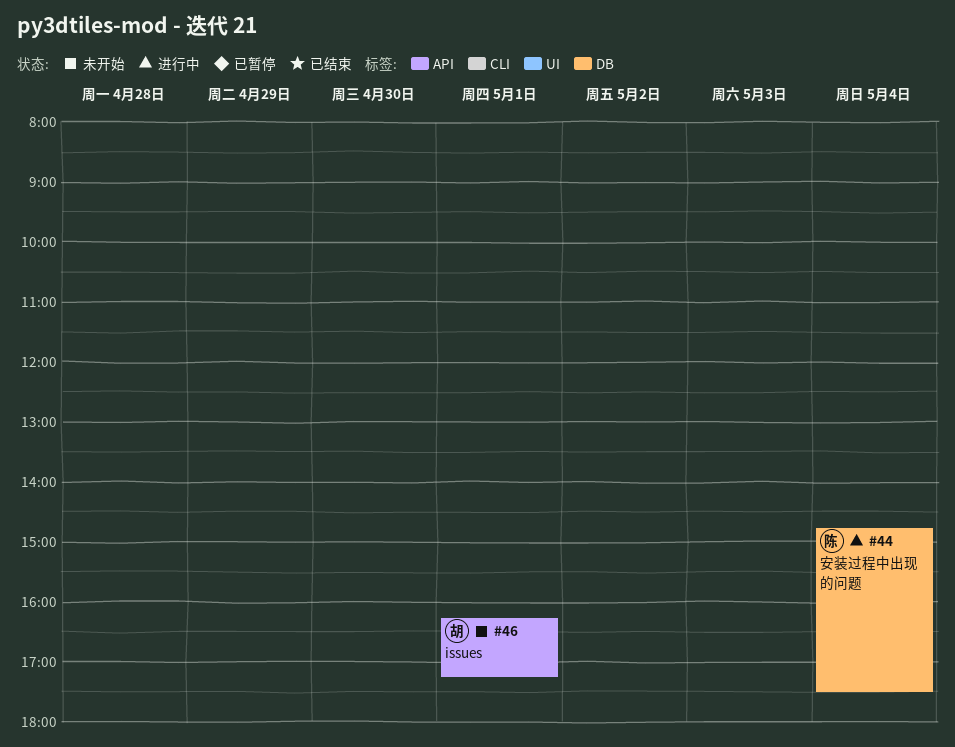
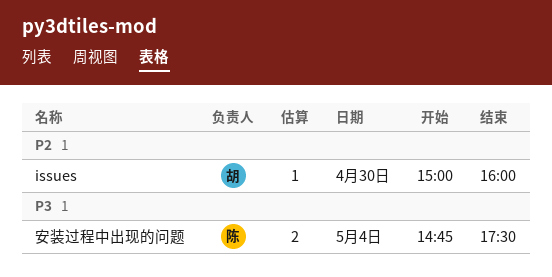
issues, day: May 1 -> Apr 30
issues, begins: 16:15 -> 15:00
issues, ends: 17:15 -> 16:00

